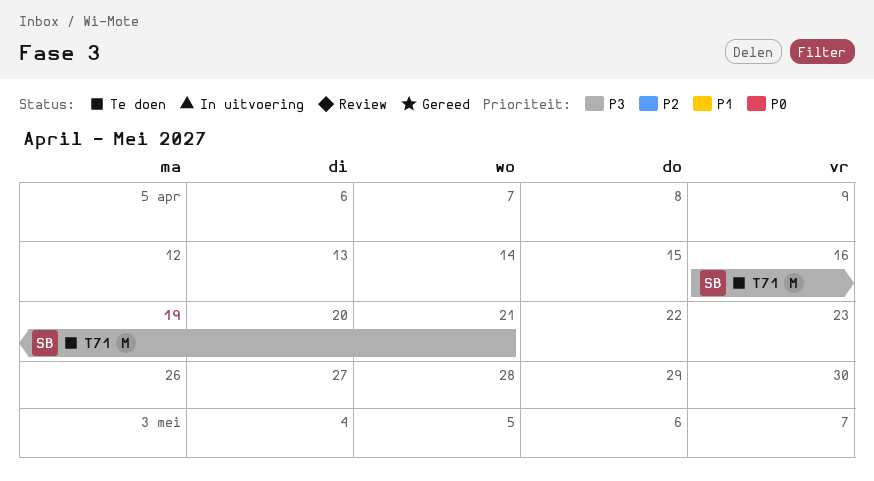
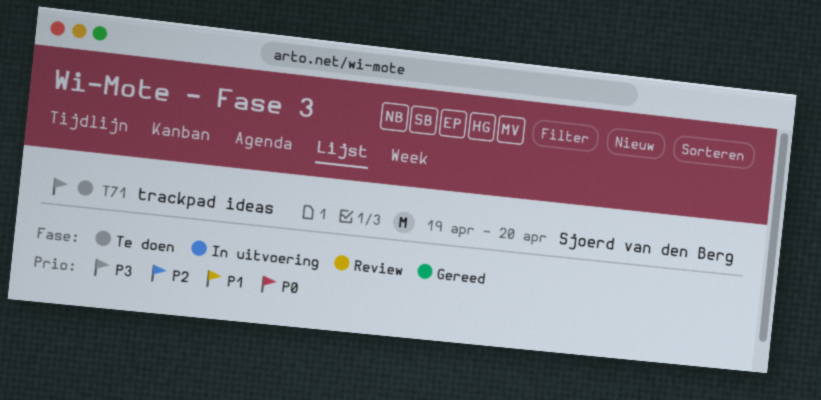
T71, start: Apr 16 -> Apr 19
T71, due: Apr 21 -> Apr 20

